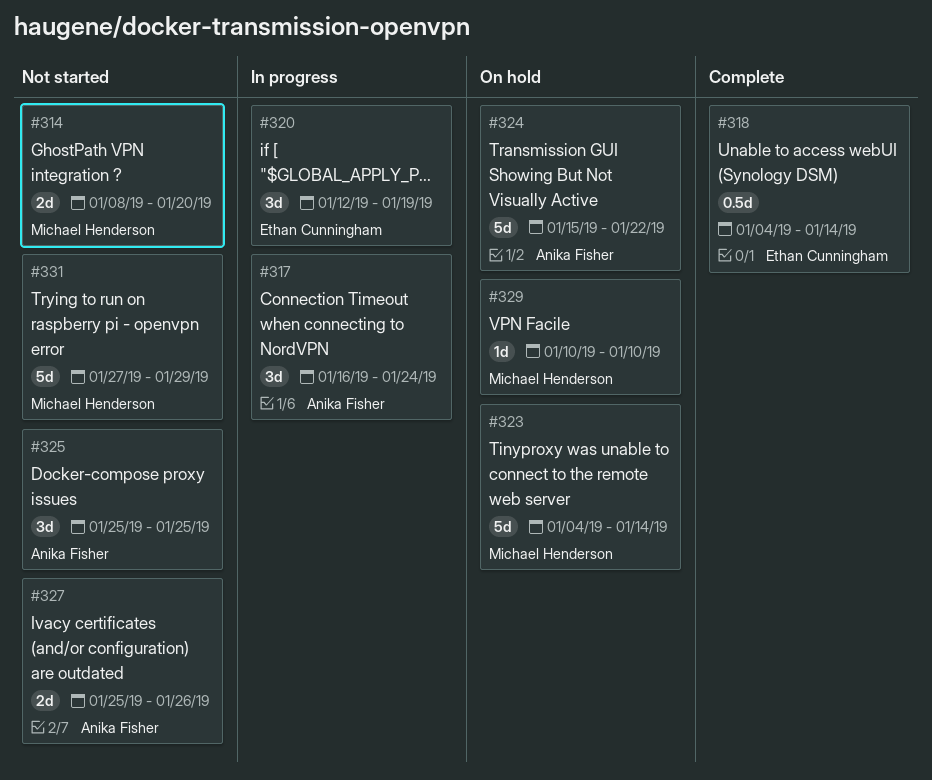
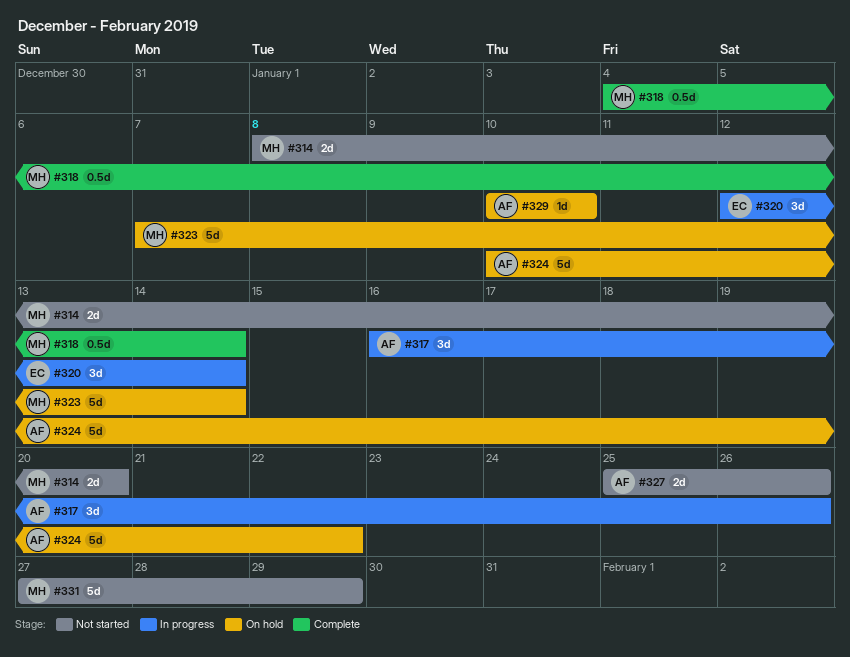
#317, due: Jan 24 -> Jan 26
#318, owner: Ethan Cunningham -> Michael Henderson
#320, due: Jan 19 -> Jan 14
#323, start: Jan 4 -> Jan 7
#324, start: Jan 15 -> Jan 10
#325: present -> none
#329, owner: Michael Henderson -> Anika Fisher

